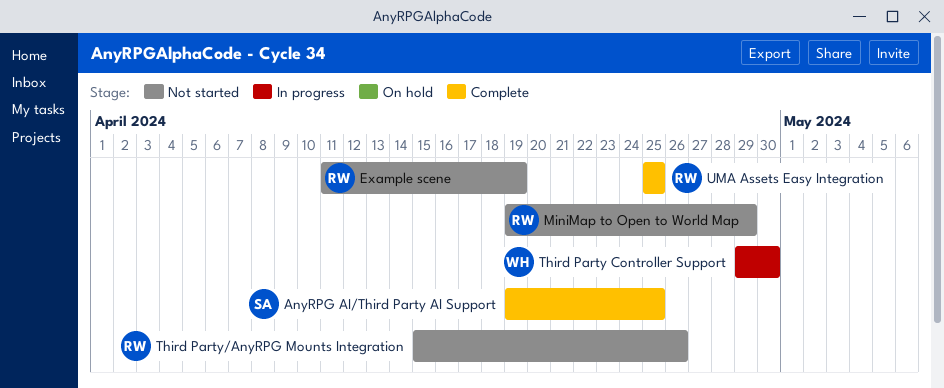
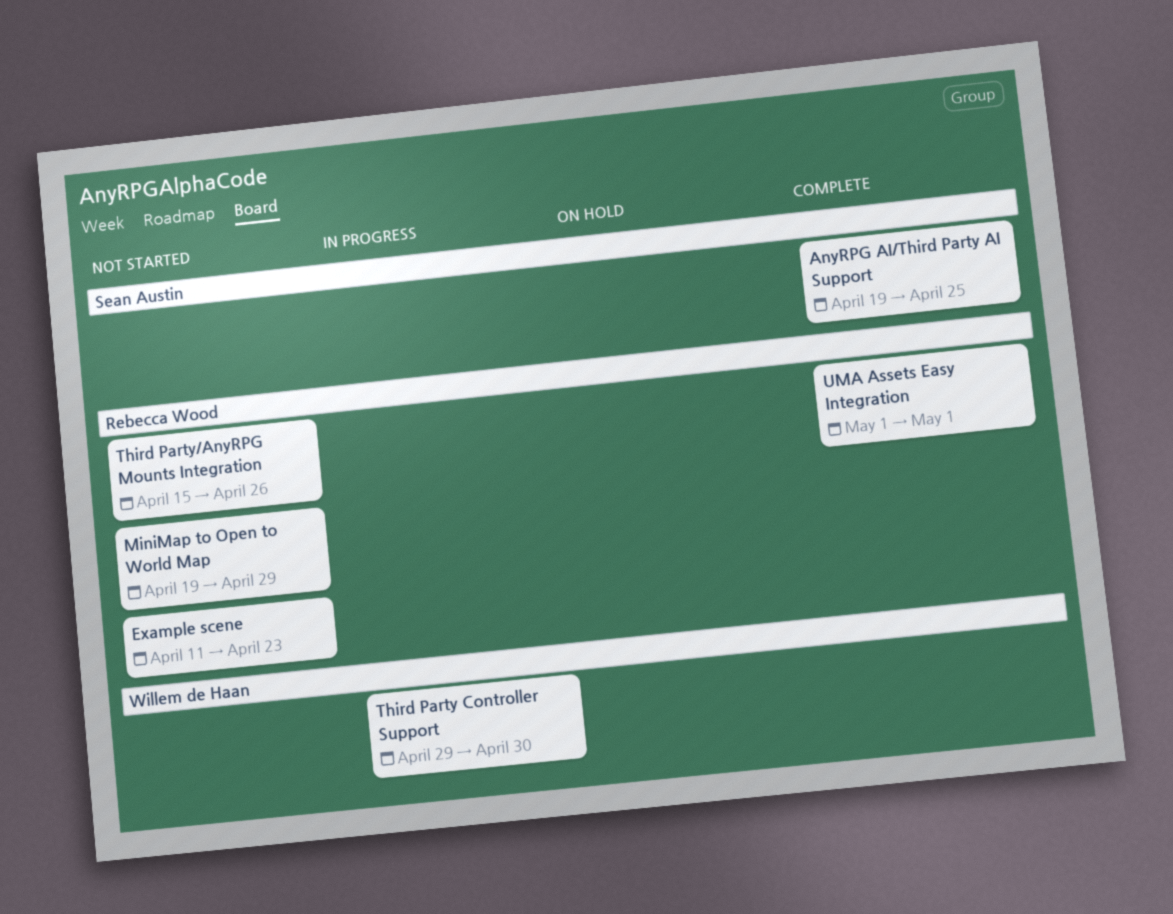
Example scene, due: Apr 19 -> Apr 23
UMA Assets Easy Integration, start: Apr 25 -> May 1
UMA Assets Easy Integration, due: Apr 25 -> May 1

